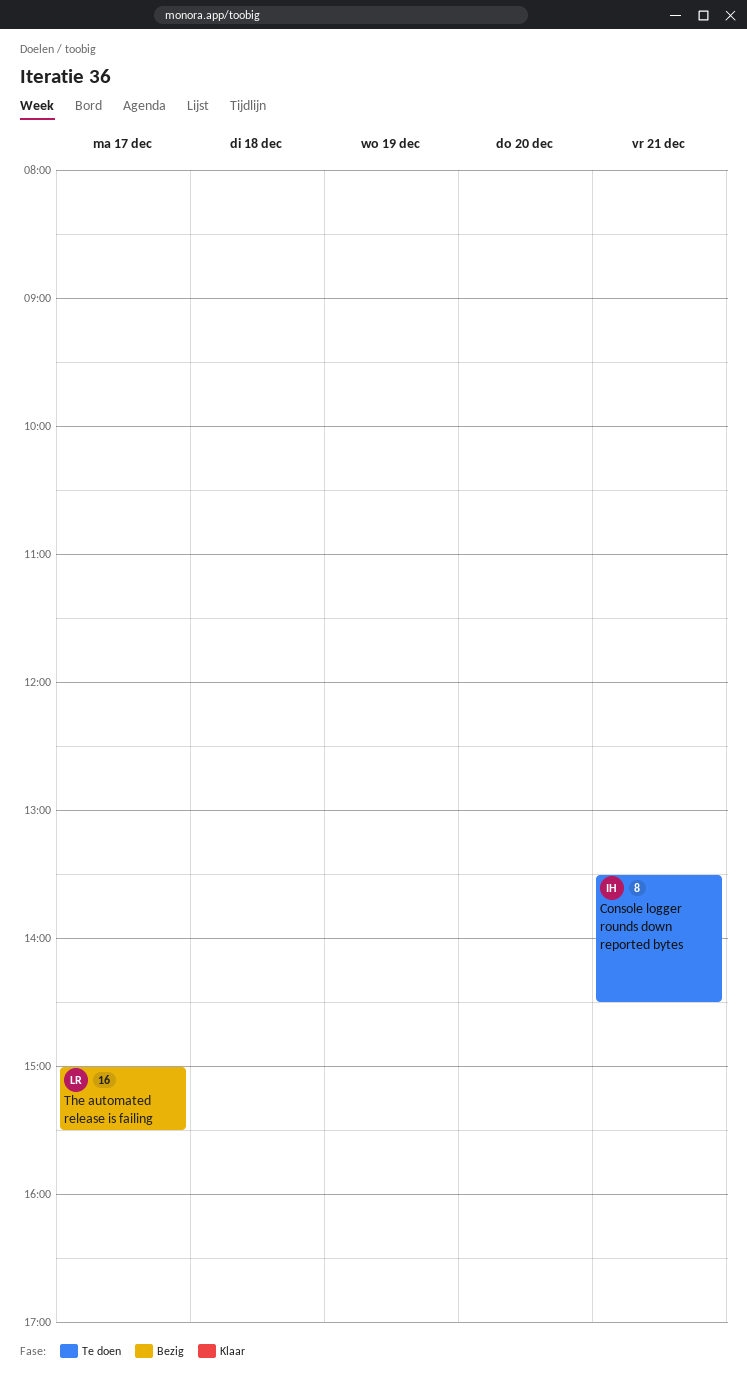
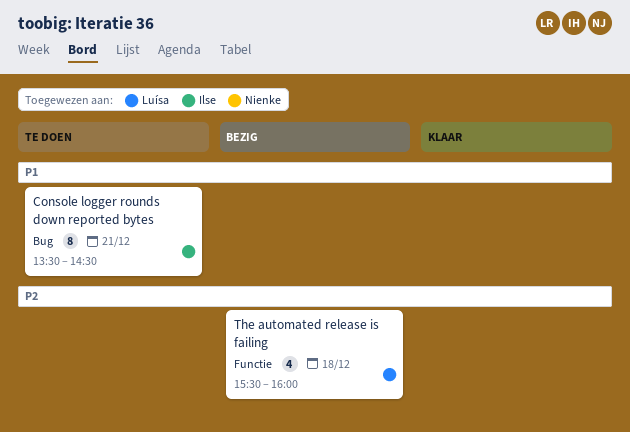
The automated release is failing, estimate: 16 -> 4
The automated release is failing, day: Dec 17 -> Dec 18
The automated release is failing, begins: 15:00 -> 15:30
The automated release is failing, ends: 15:30 -> 16:00

